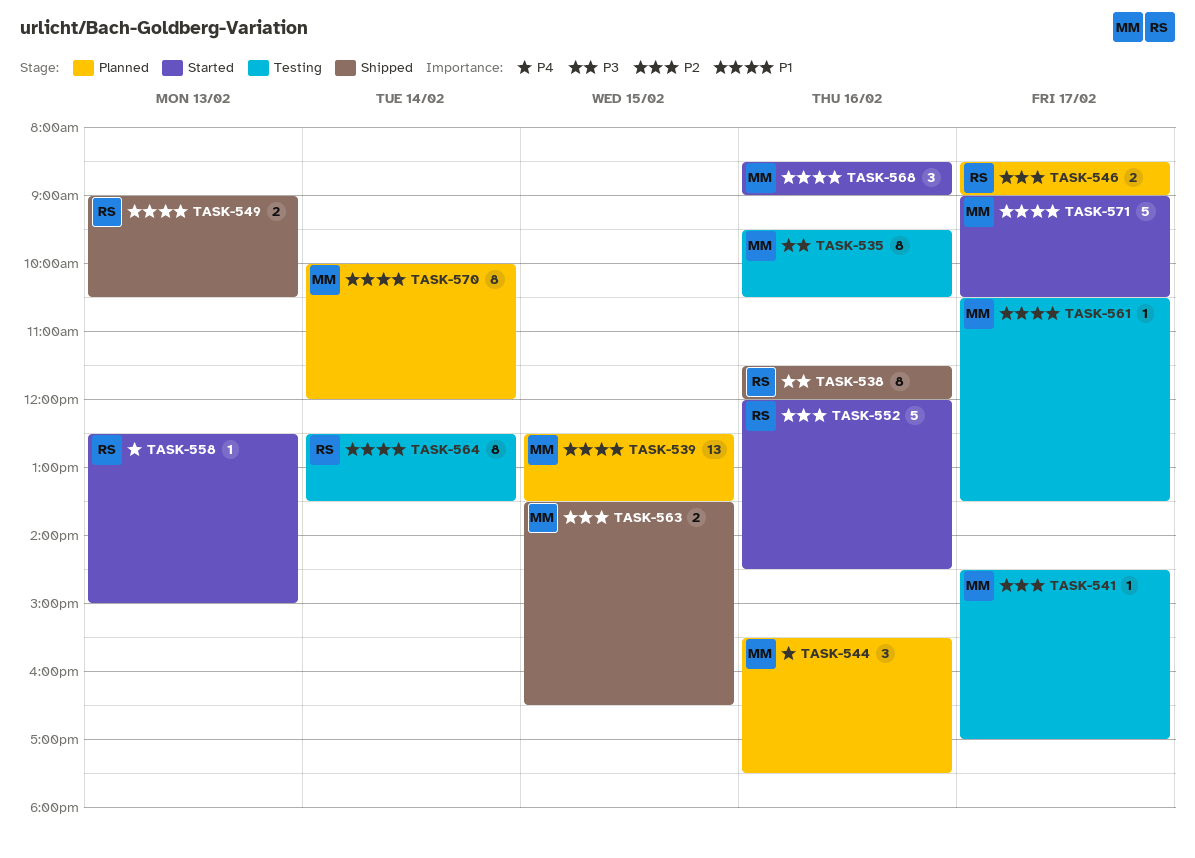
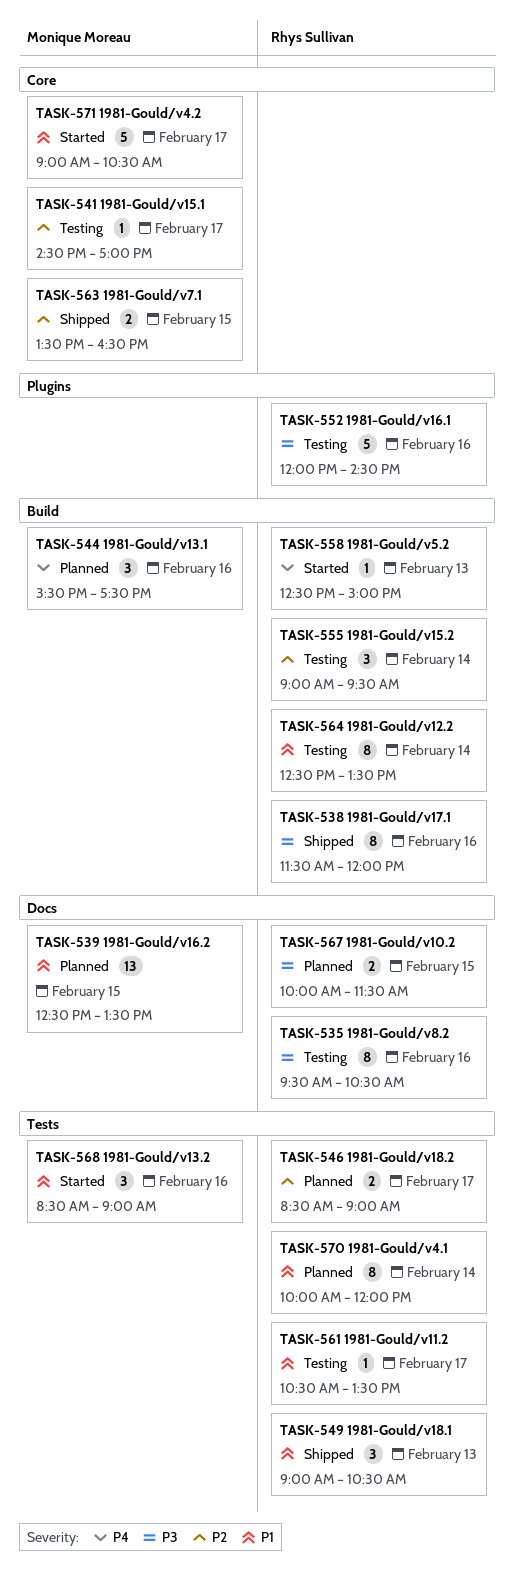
TASK-535, owner: Monique Moreau -> Rhys Sullivan
TASK-549, estimate: 2 -> 3
TASK-552, status: Started -> Testing
TASK-552, priority: P2 -> P3
TASK-555: none -> present
TASK-561, owner: Monique Moreau -> Rhys Sullivan
TASK-567: none -> present
TASK-570, owner: Monique Moreau -> Rhys Sullivan

